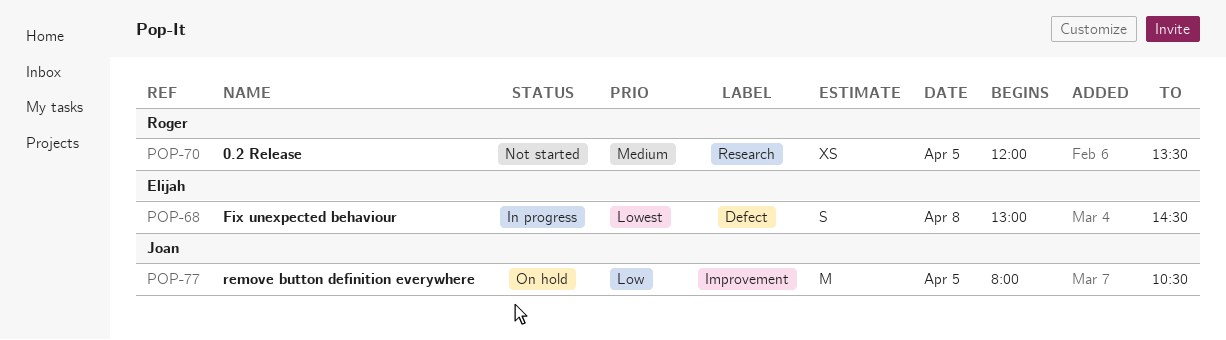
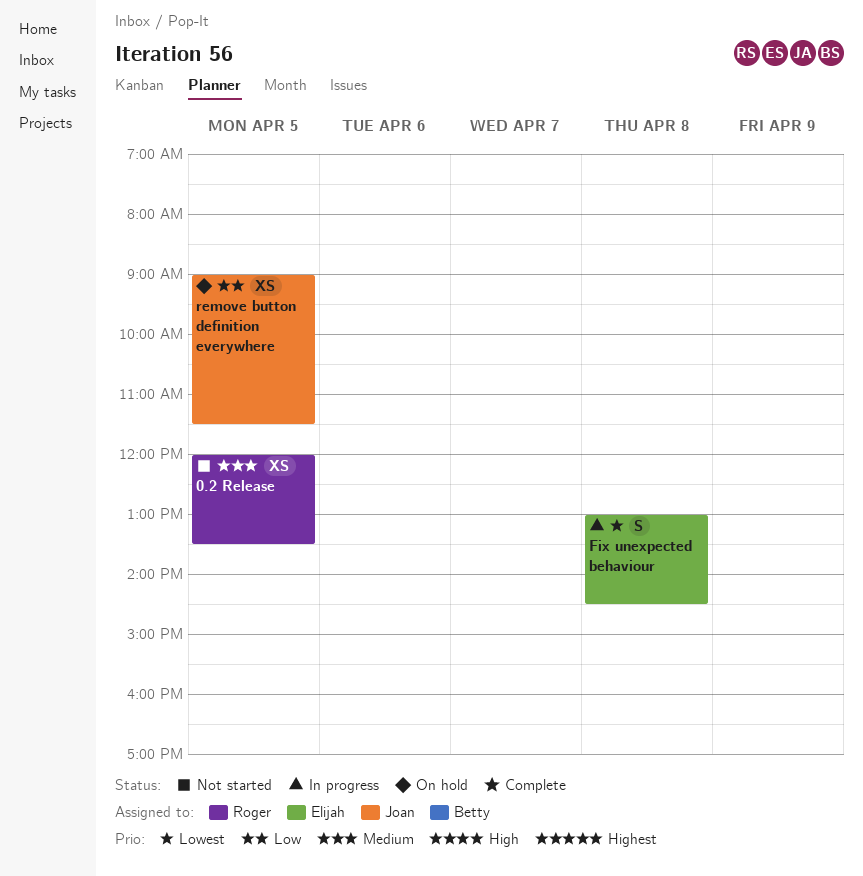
remove button definition everywhere, estimate: M -> XS
remove button definition everywhere, begins: 08:00 -> 09:00
remove button definition everywhere, ends: 10:30 -> 11:30

